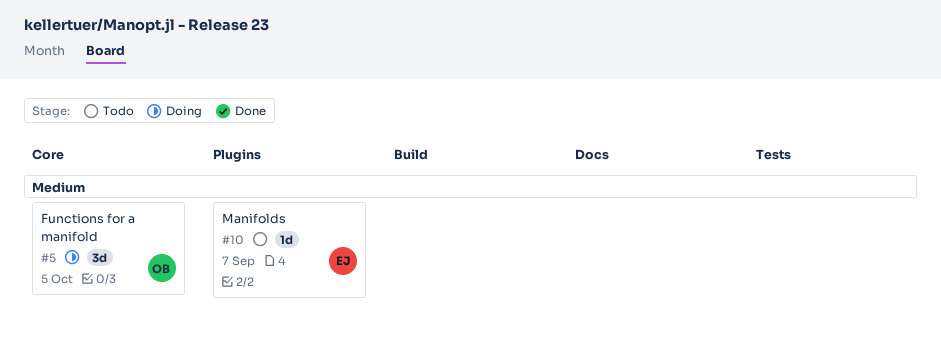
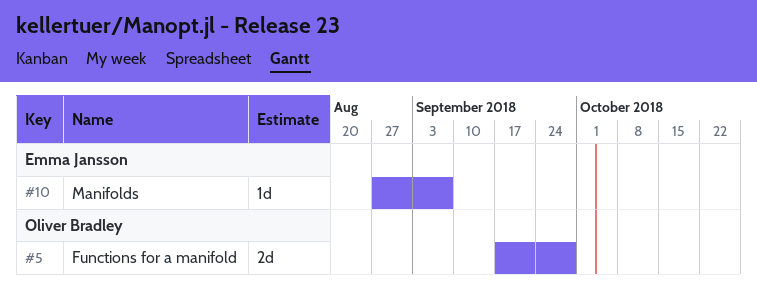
#5, estimate: 3d -> 2d
#5, due: Oct 5 -> Sep 28

